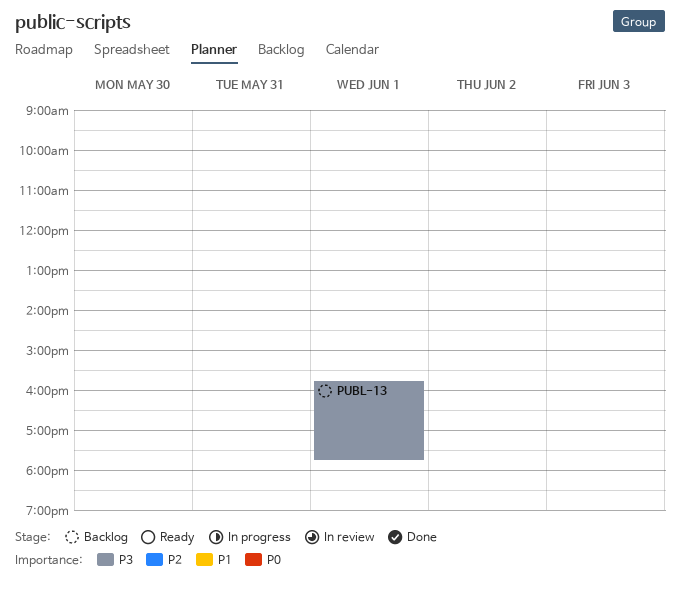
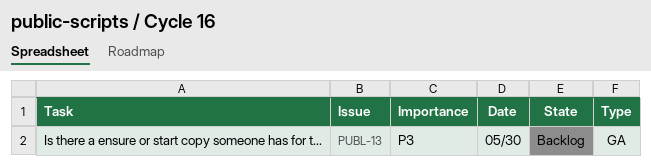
PUBL-13, day: Jun 1 -> May 30

